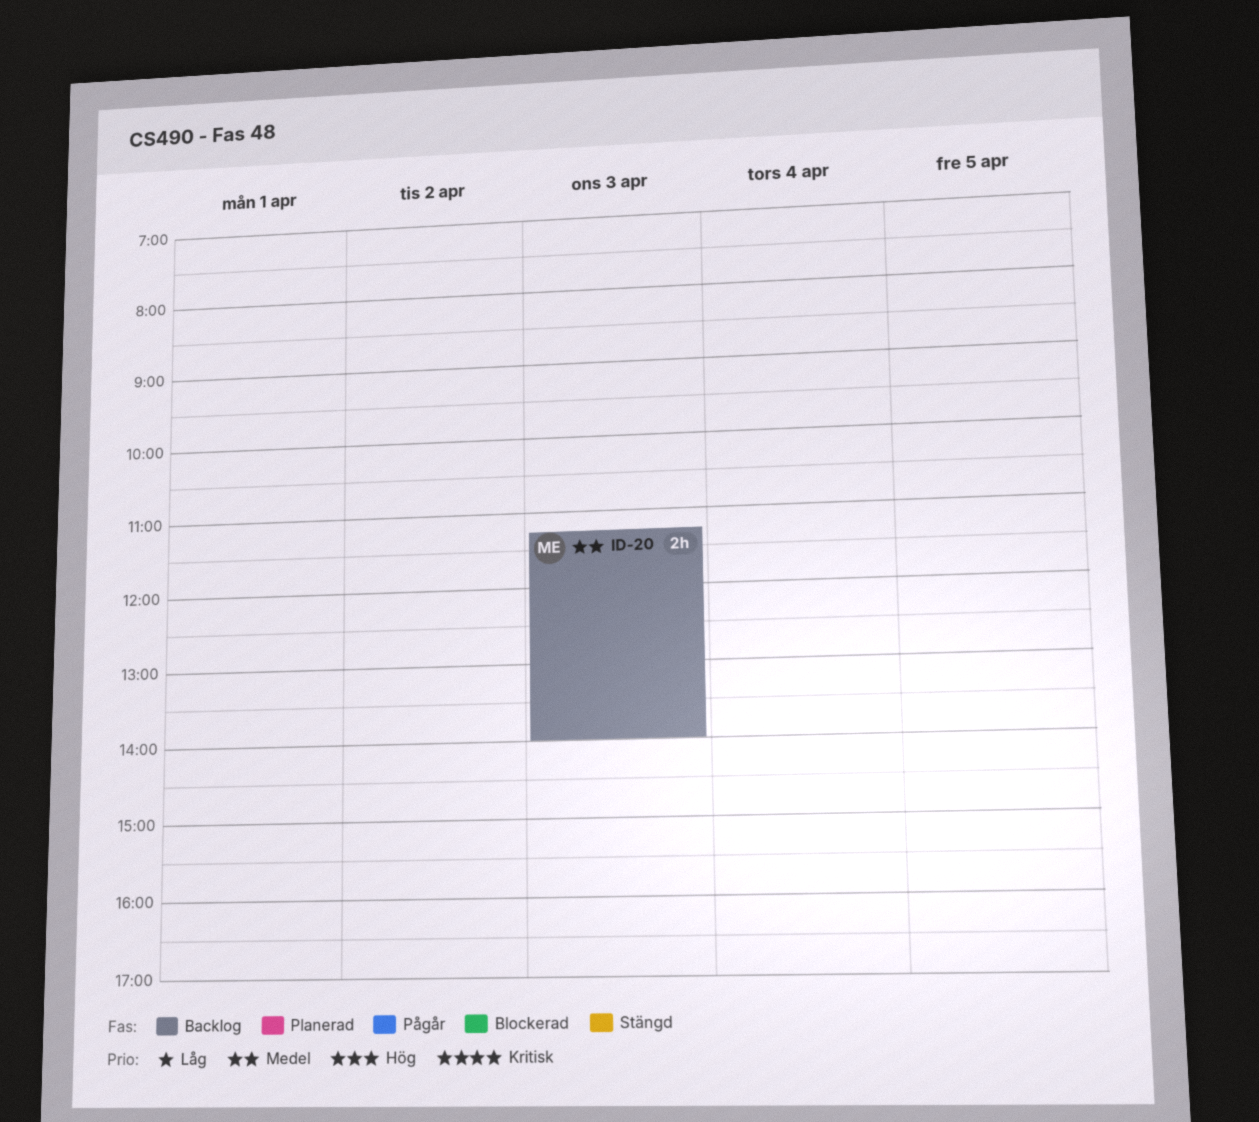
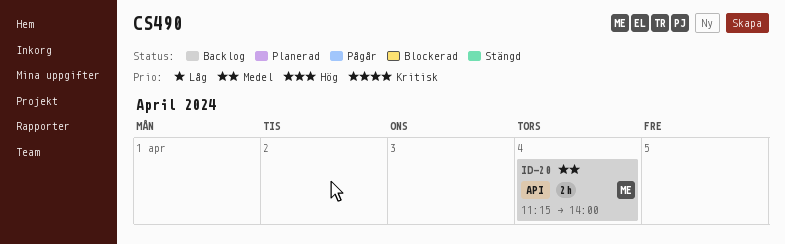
ID-20, day: Apr 3 -> Apr 4

